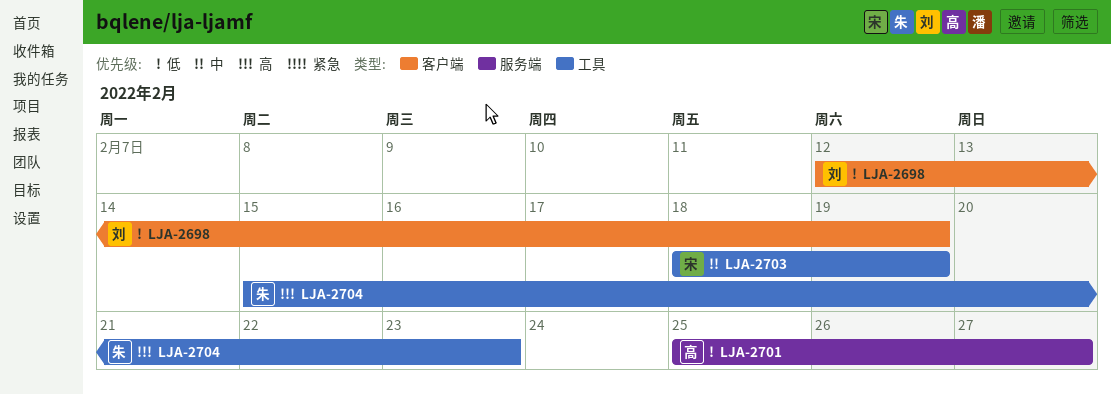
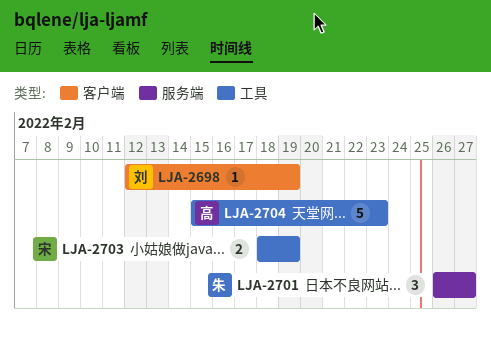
LJA-2701, owner: 高 -> 朱
LJA-2701, start: Feb 25 -> Feb 26
LJA-2704, owner: 朱 -> 高

